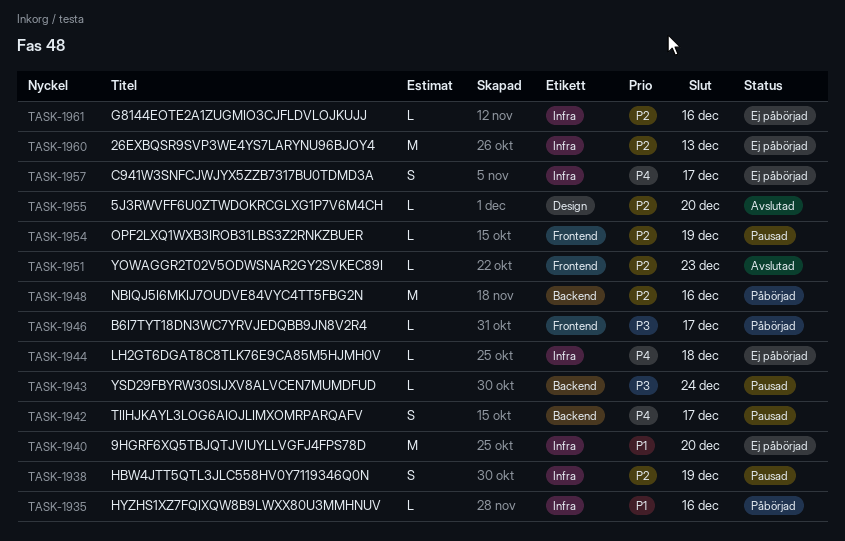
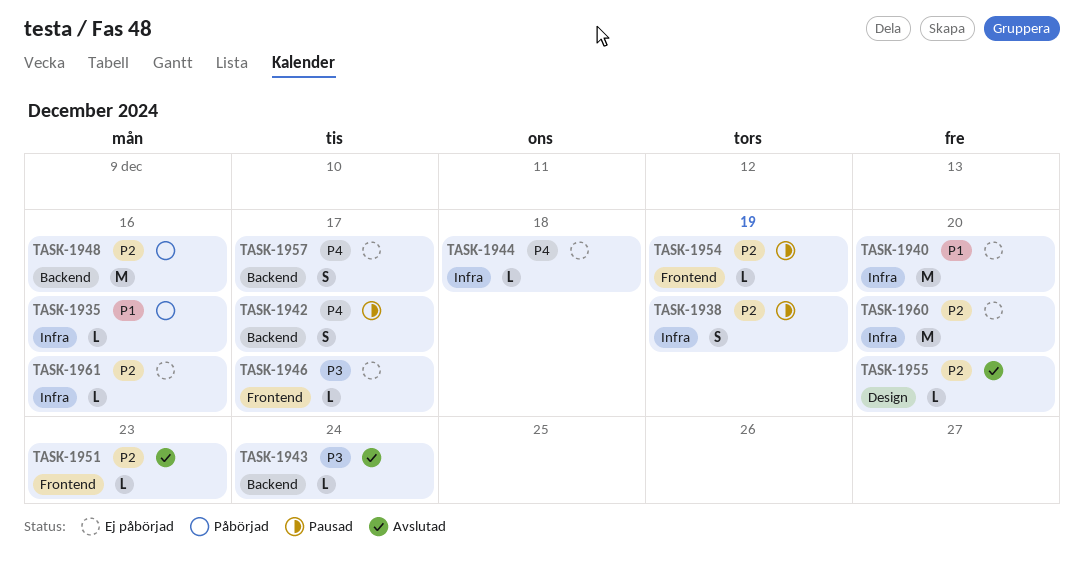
TASK-1943, status: Pausad -> Avslutad
TASK-1946, status: Påbörjad -> Ej påbörjad
TASK-1957, label: Infra -> Backend
TASK-1960, due: Dec 13 -> Dec 20

